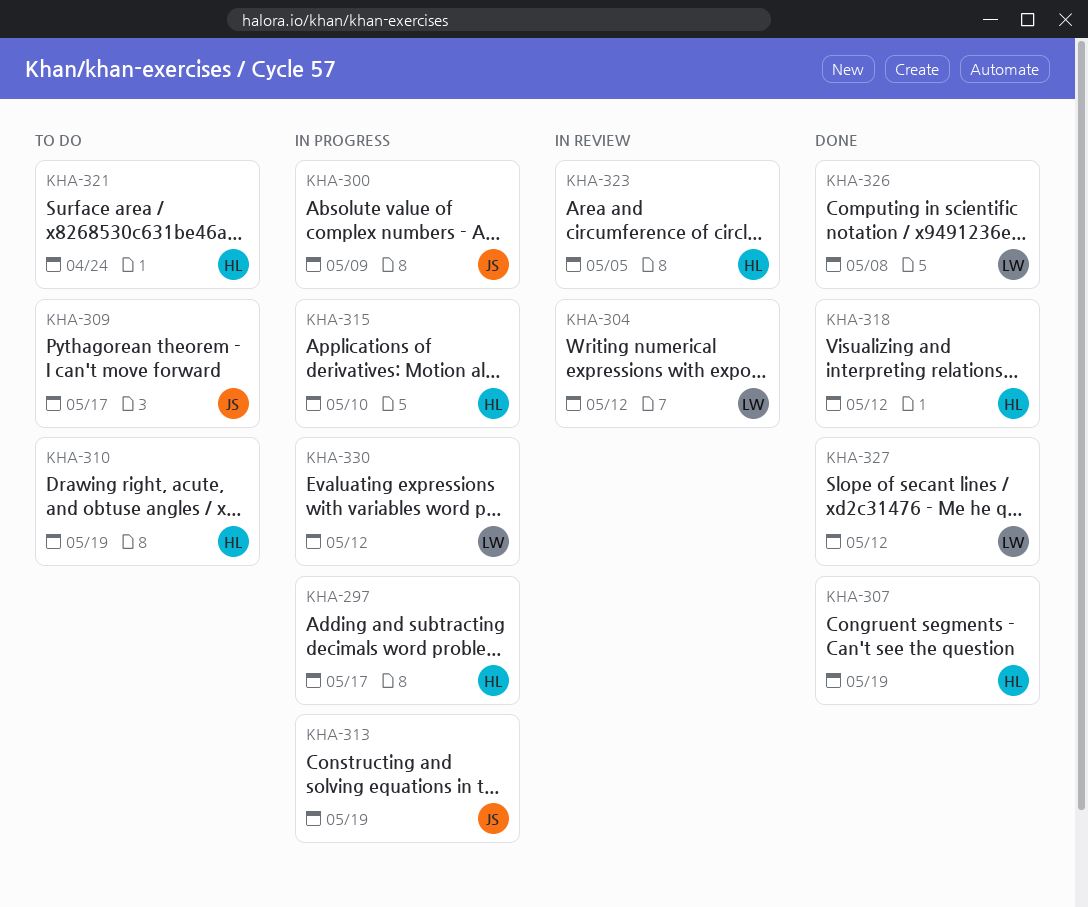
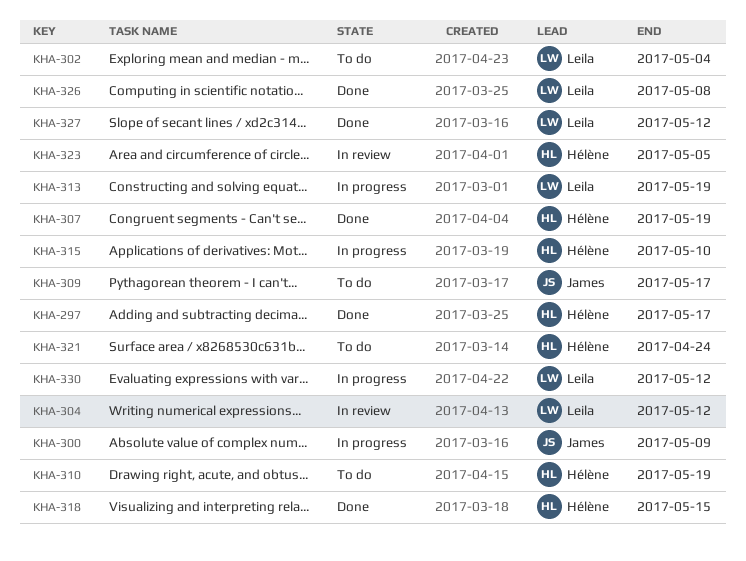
KHA-297, status: In progress -> Done
KHA-302: none -> present
KHA-313, owner: James -> Leila
KHA-318, due: May 12 -> May 15

